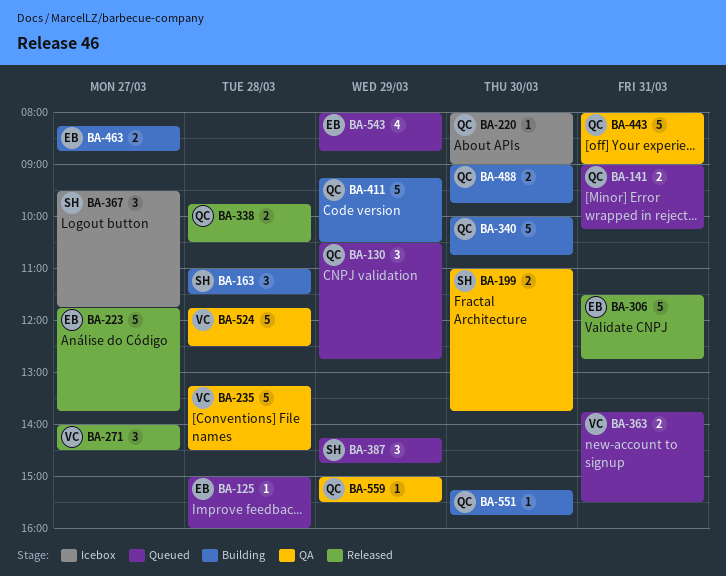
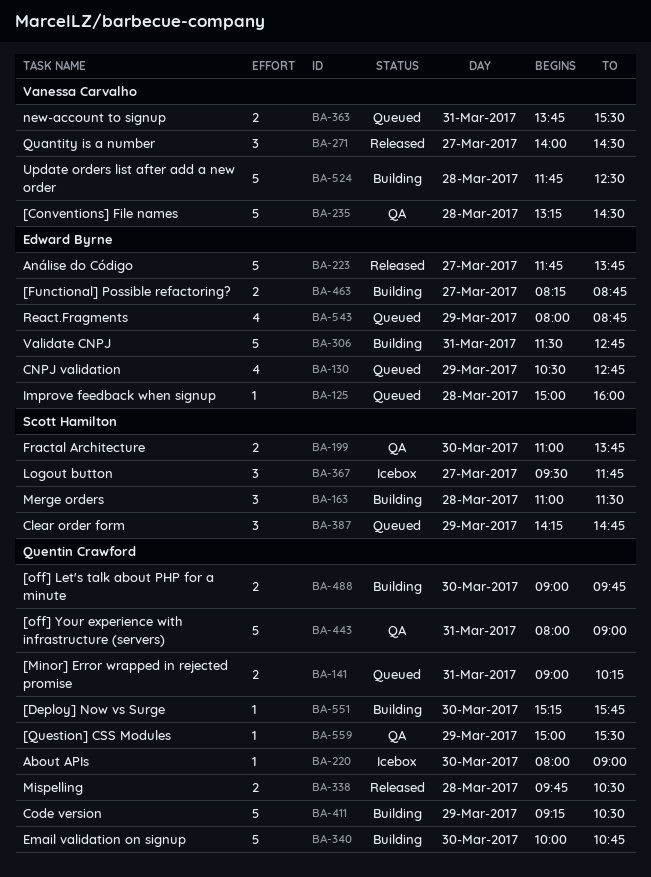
BA-130, owner: Quentin Crawford -> Edward Byrne
BA-130, estimate: 3 -> 4
BA-306, status: Released -> Building
BA-524, status: QA -> Building

